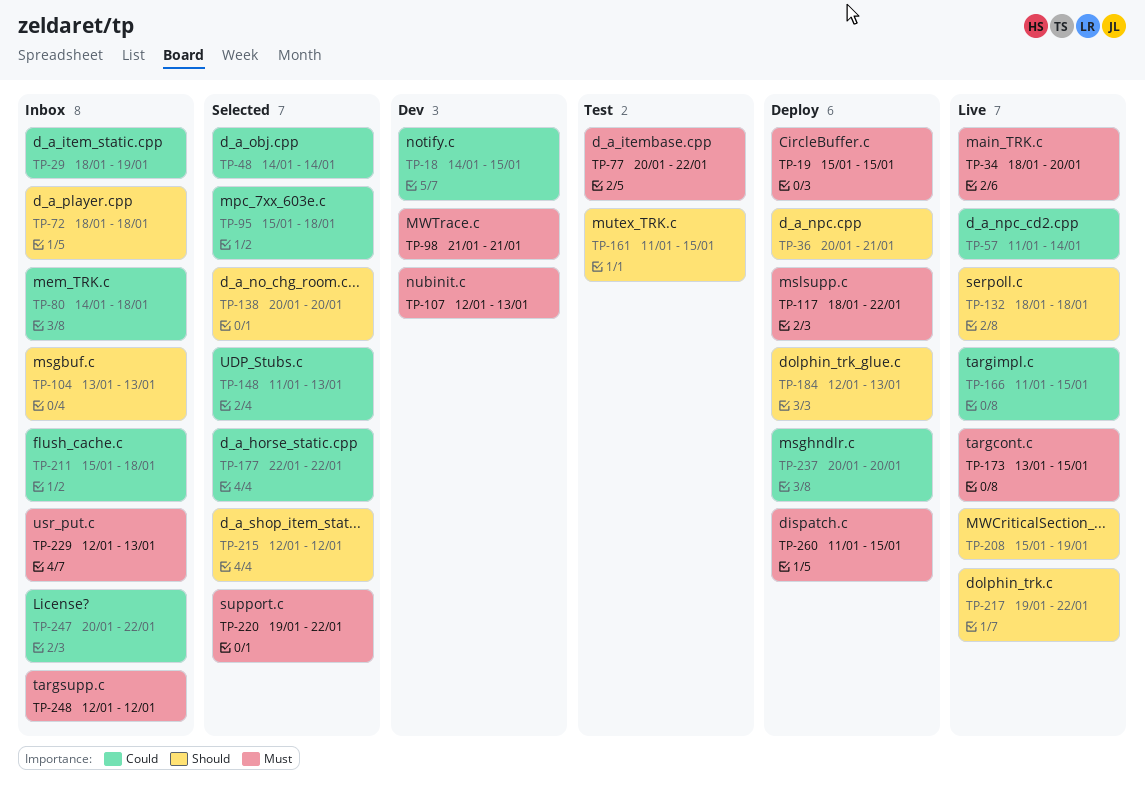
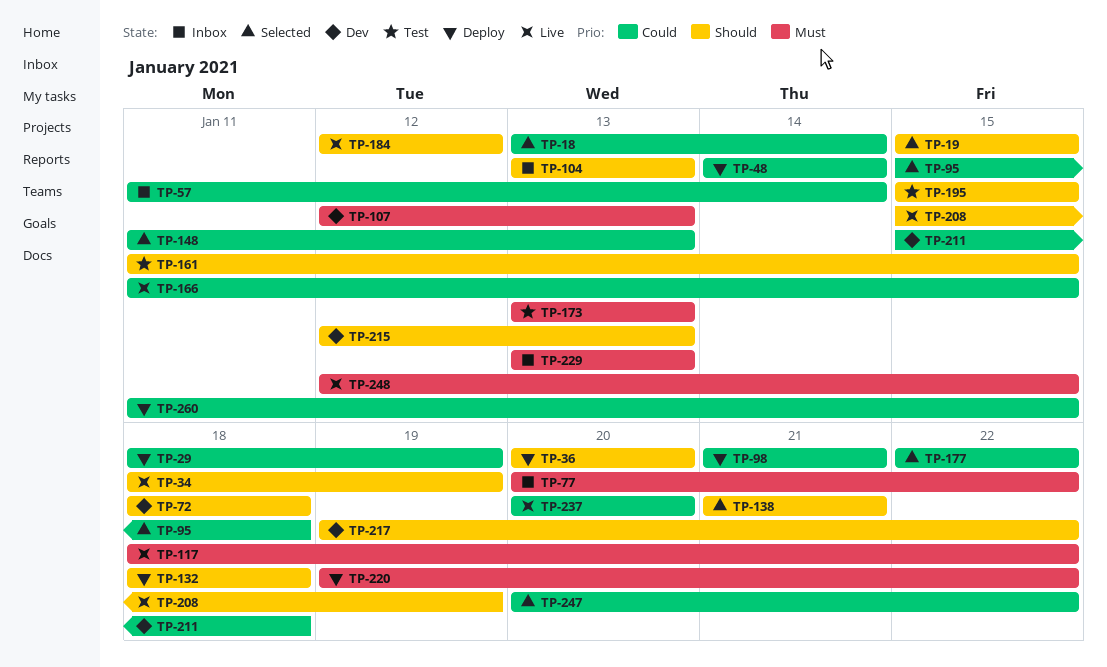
TP-18, status: Dev -> Selected
TP-18, start: Jan 14 -> Jan 13
TP-18, due: Jan 15 -> Jan 14
TP-19, status: Deploy -> Selected
TP-19, priority: Must -> Should
TP-29, status: Inbox -> Deploy
TP-34, priority: Must -> Should
TP-34, due: Jan 20 -> Jan 19
TP-36, due: Jan 21 -> Jan 20
TP-48, status: Selected -> Deploy
TP-57, status: Live -> Inbox
TP-72, status: Inbox -> Dev
TP-77, status: Test -> Inbox
TP-80: present -> none
TP-98, status: Dev -> Deploy
TP-98, priority: Must -> Could
TP-117, status: Deploy -> Live
TP-132, status: Live -> Deploy
TP-138, start: Jan 20 -> Jan 21
TP-138, due: Jan 20 -> Jan 21
TP-173, status: Live -> Test
TP-173, due: Jan 15 -> Jan 13
TP-184, status: Deploy -> Live
TP-184, due: Jan 13 -> Jan 12
TP-195: none -> present
TP-211, status: Inbox -> Dev
TP-215, status: Selected -> Dev
TP-215, due: Jan 12 -> Jan 13
TP-217, status: Live -> Dev
TP-220, status: Selected -> Deploy
TP-229, start: Jan 12 -> Jan 13
TP-237, status: Deploy -> Live
TP-247, status: Inbox -> Selected
TP-248, status: Inbox -> Live
TP-248, due: Jan 12 -> Jan 15
TP-260, priority: Must -> Could

